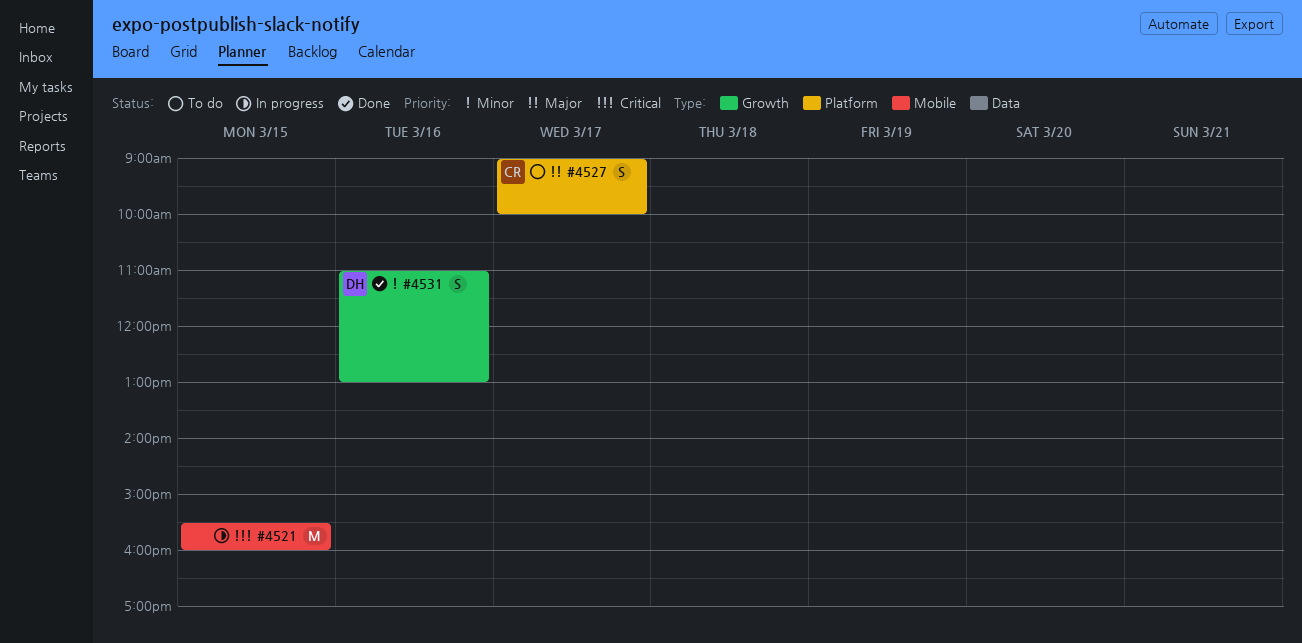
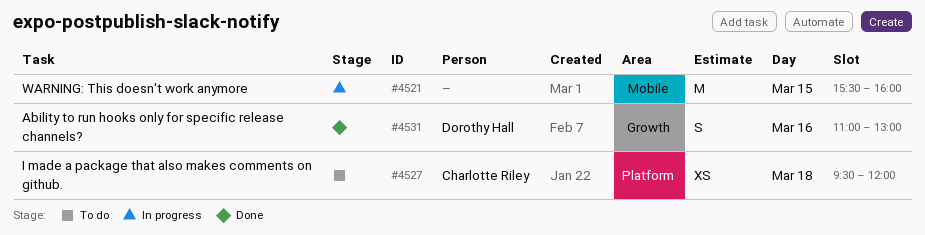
#4527, estimate: S -> XS
#4527, day: Mar 17 -> Mar 18
#4527, begins: 09:00 -> 09:30
#4527, ends: 10:00 -> 12:00

